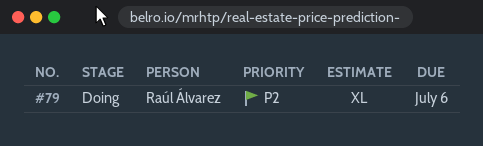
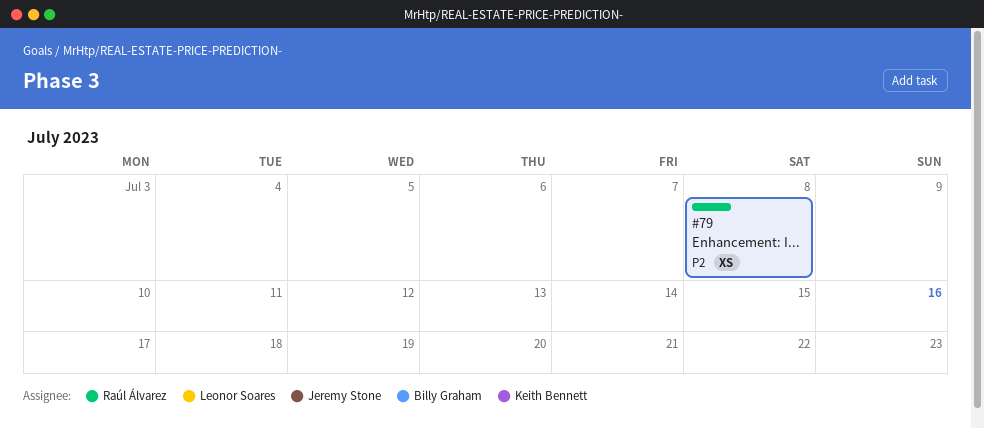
#79, estimate: XL -> XS
#79, due: Jul 6 -> Jul 8

